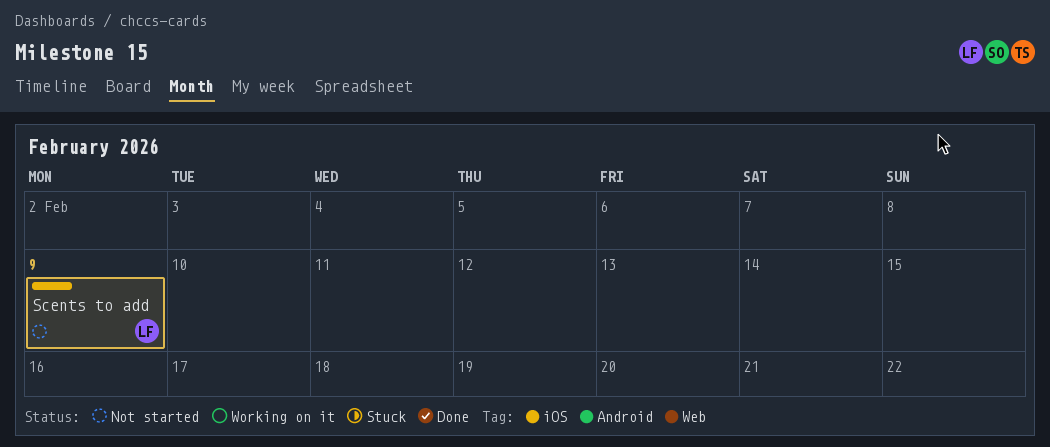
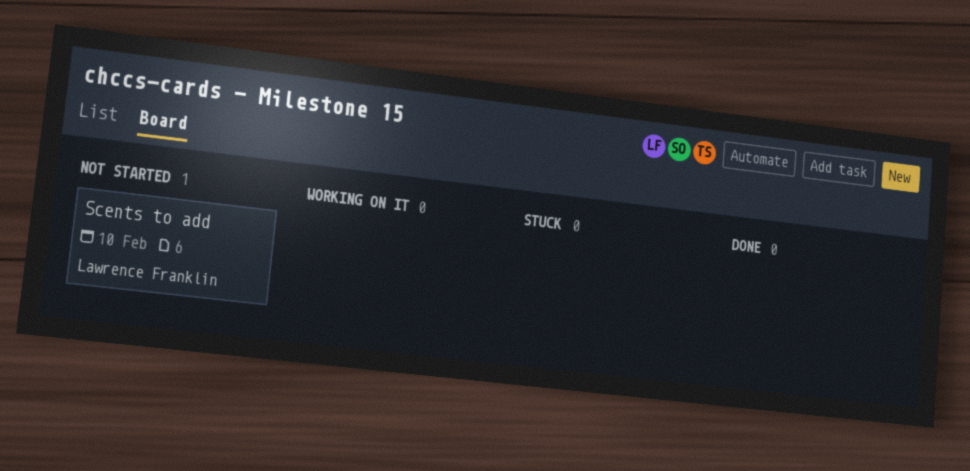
Scents to add, due: Feb 9 -> Feb 10

